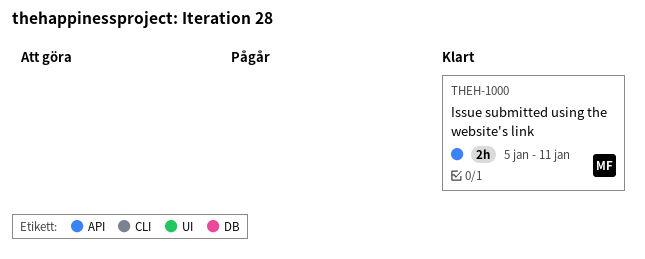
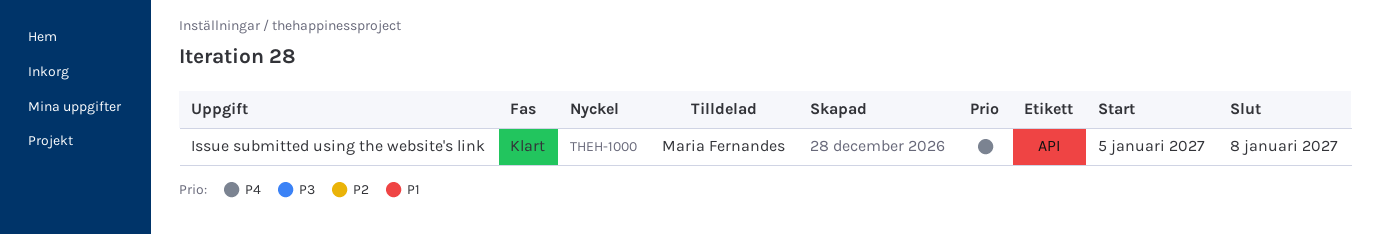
THEH-1000, due: Jan 11 -> Jan 8

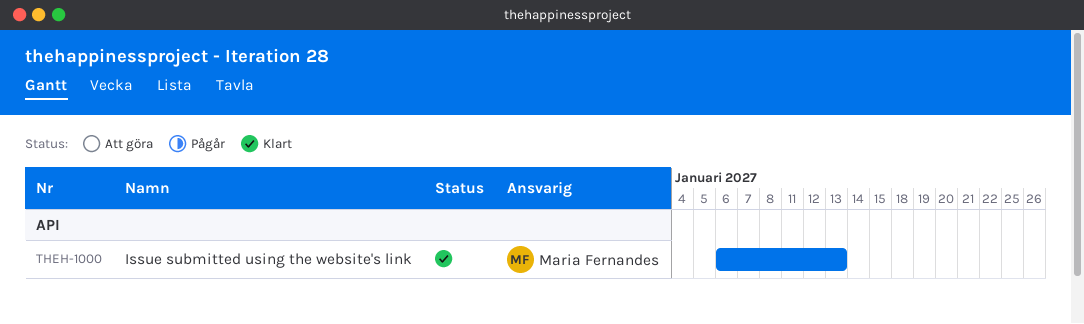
THEH-1000, start: Jan 5 -> Jan 6
THEH-1000, due: Jan 8 -> Jan 13

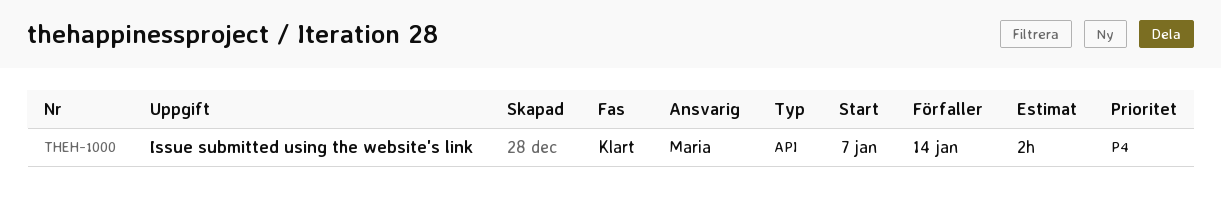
THEH-1000, start: Jan 6 -> Jan 7
THEH-1000, due: Jan 13 -> Jan 14

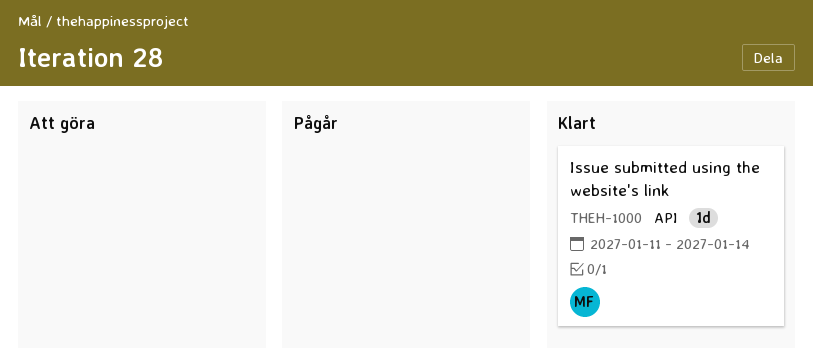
THEH-1000, estimate: 2h -> 1d
THEH-1000, start: Jan 7 -> Jan 11

